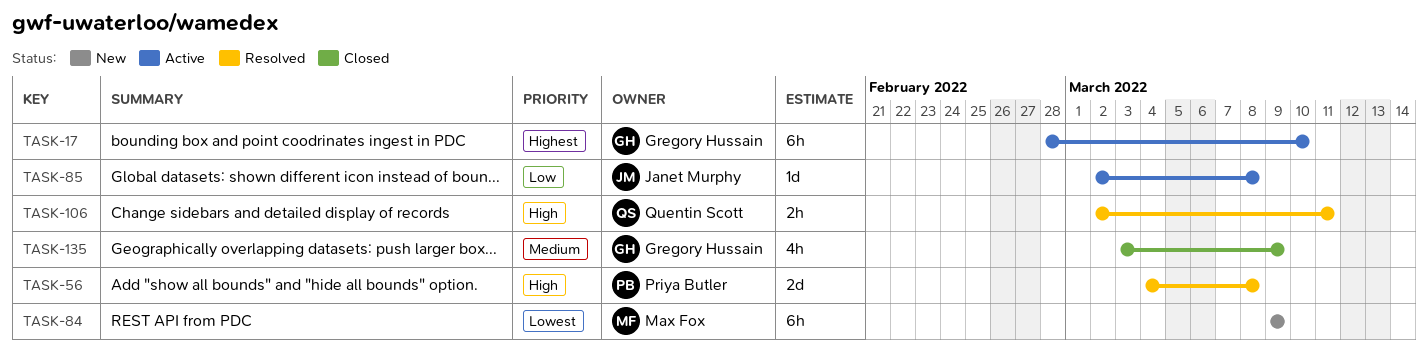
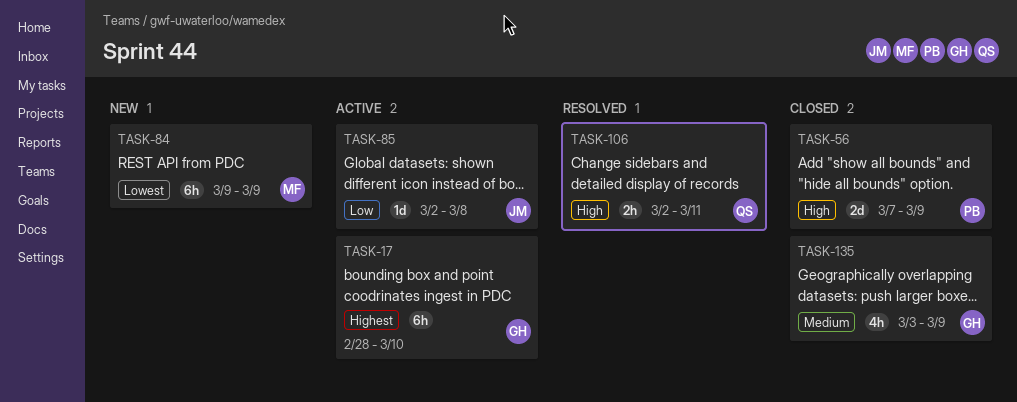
TASK-56, status: Resolved -> Closed
TASK-56, start: Mar 4 -> Mar 7
TASK-56, due: Mar 8 -> Mar 9

